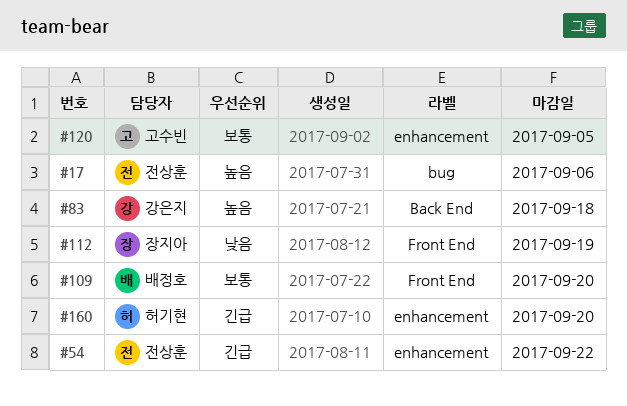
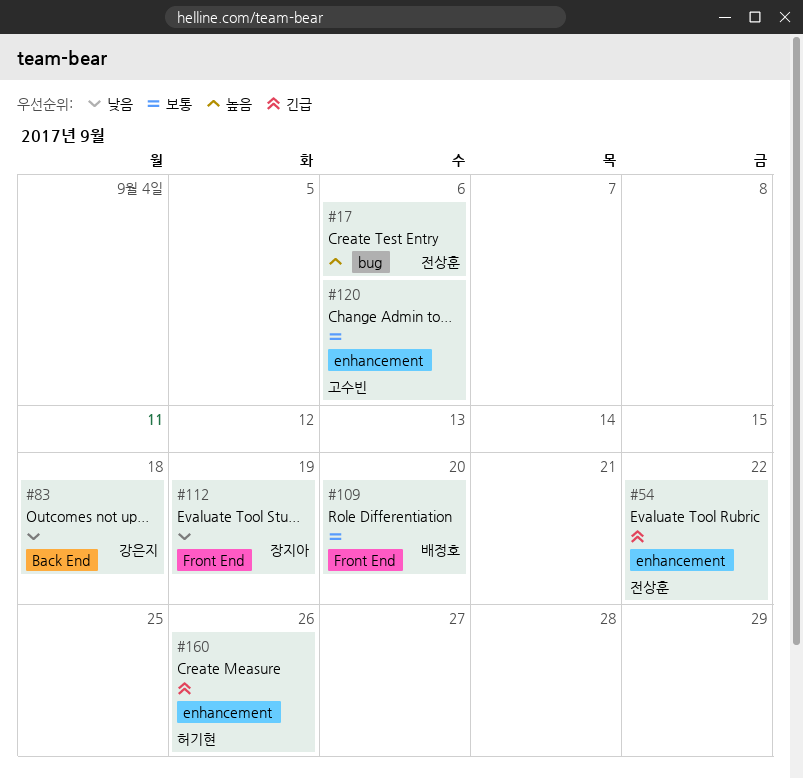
#83, priority: 높음 -> 낮음
#120, due: Sep 5 -> Sep 6
#160, due: Sep 20 -> Sep 26

